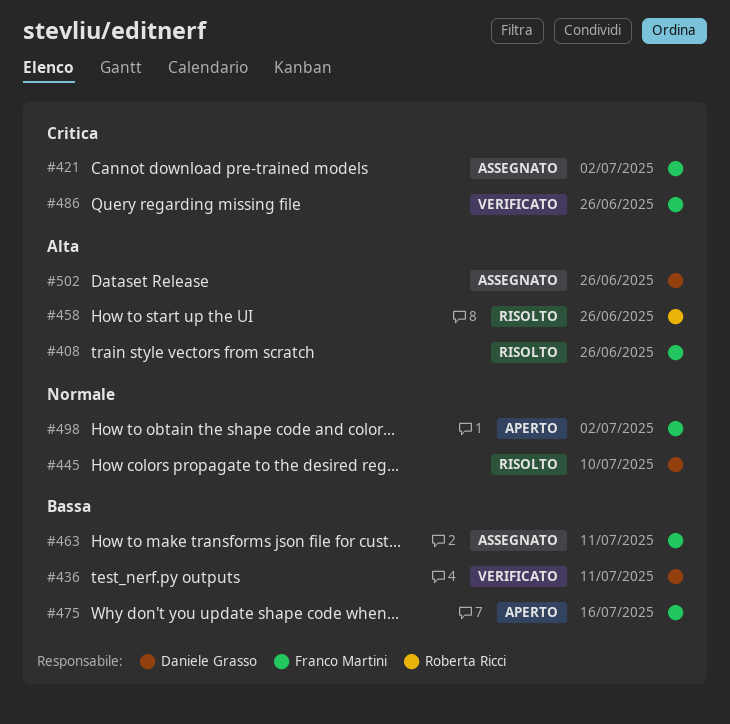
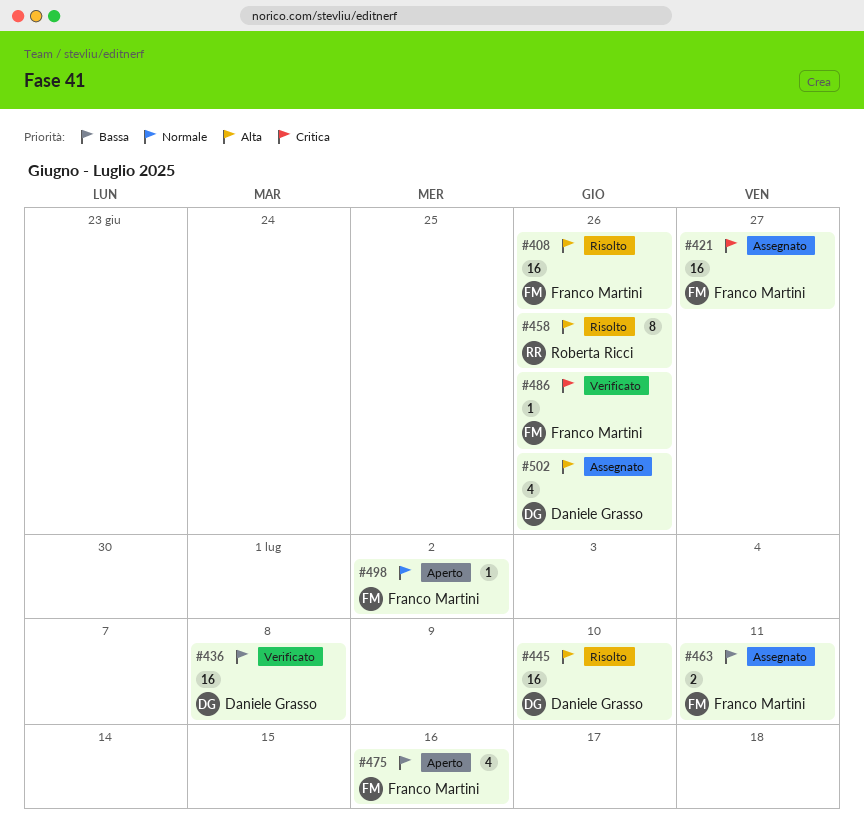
#421, due: Jul 2 -> Jun 27
#436, due: Jul 11 -> Jul 8
#445, priority: Normale -> Alta

